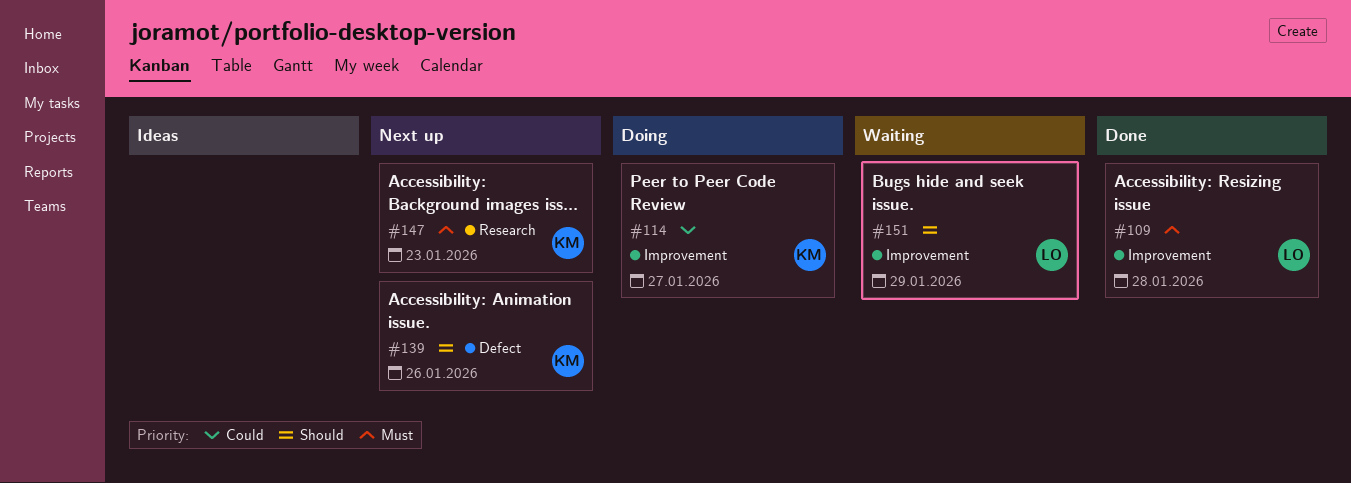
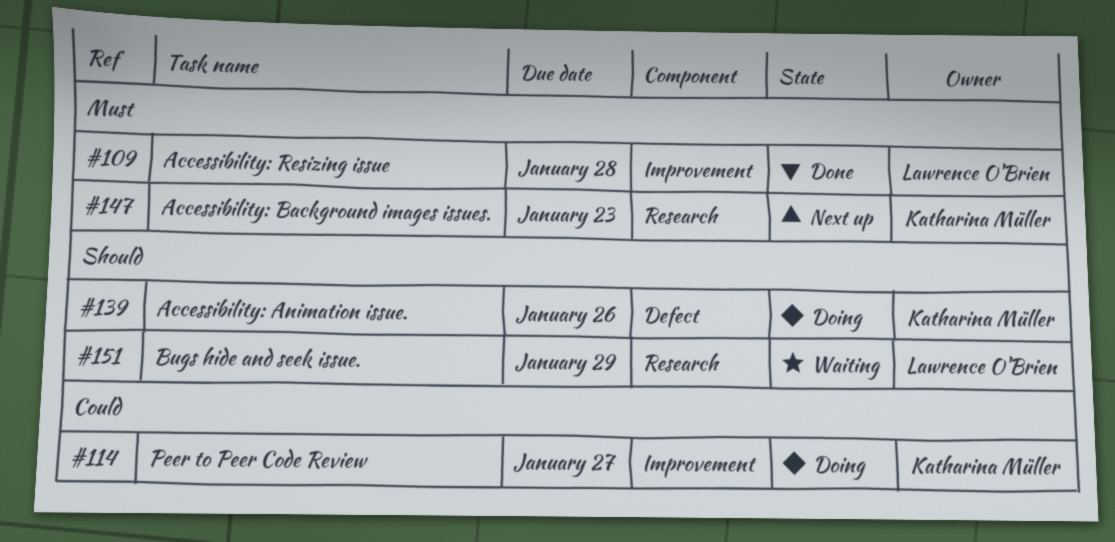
#139, status: Next up -> Doing
#151, label: Improvement -> Research

